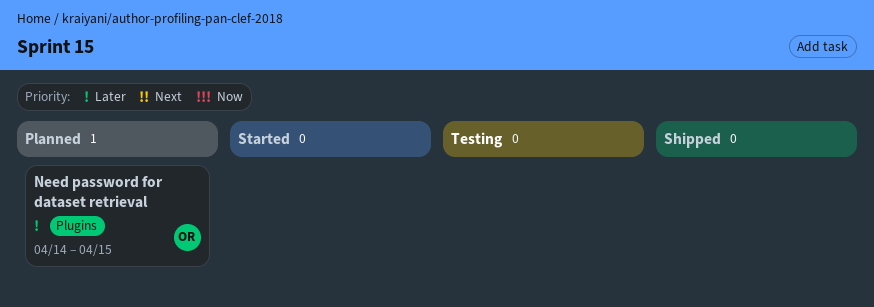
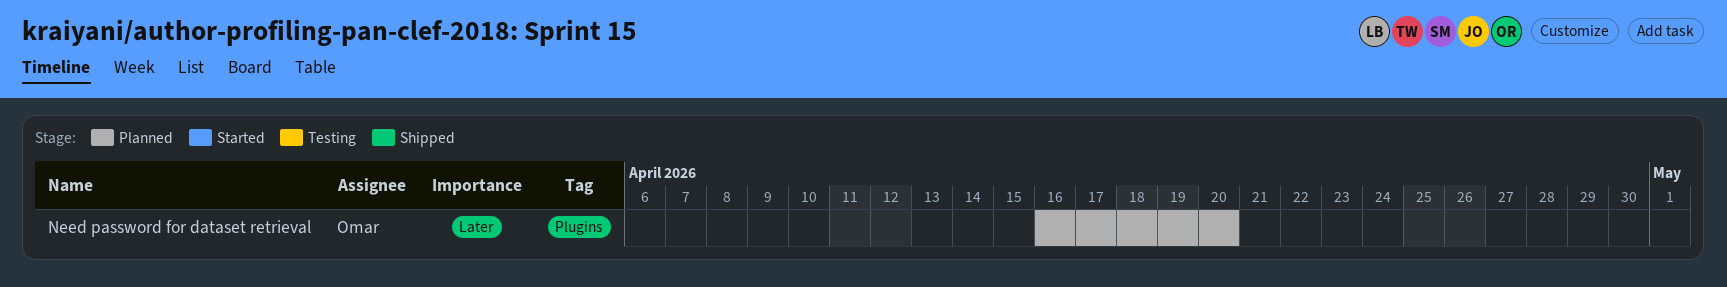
Need password for dataset retrieval, start: Apr 14 -> Apr 16
Need password for dataset retrieval, due: Apr 15 -> Apr 20

